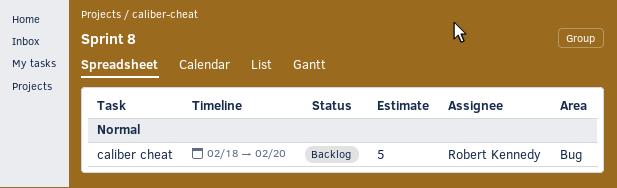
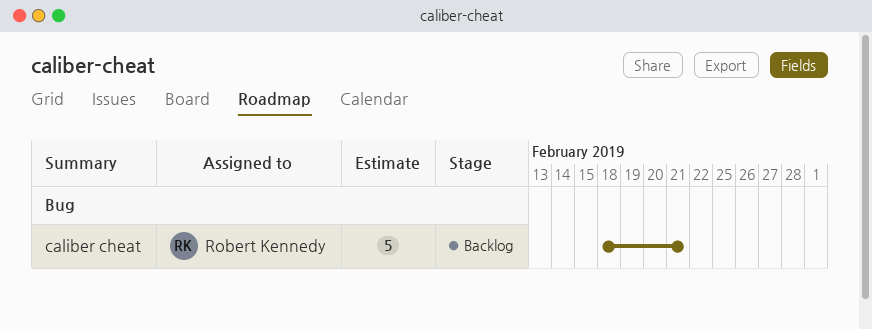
caliber cheat, due: Feb 20 -> Feb 21

